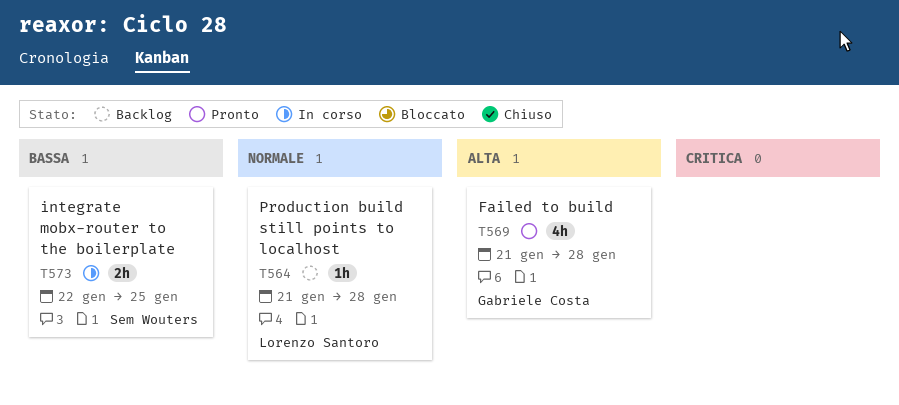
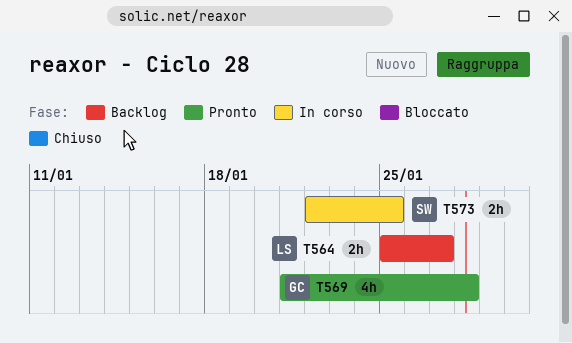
T564, estimate: 1h -> 2h
T564, start: Jan 21 -> Jan 25
T564, due: Jan 28 -> Jan 27

